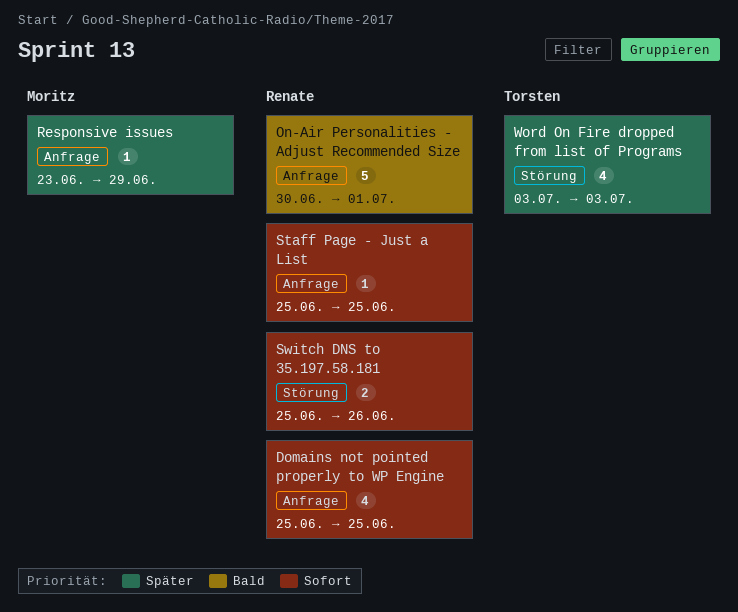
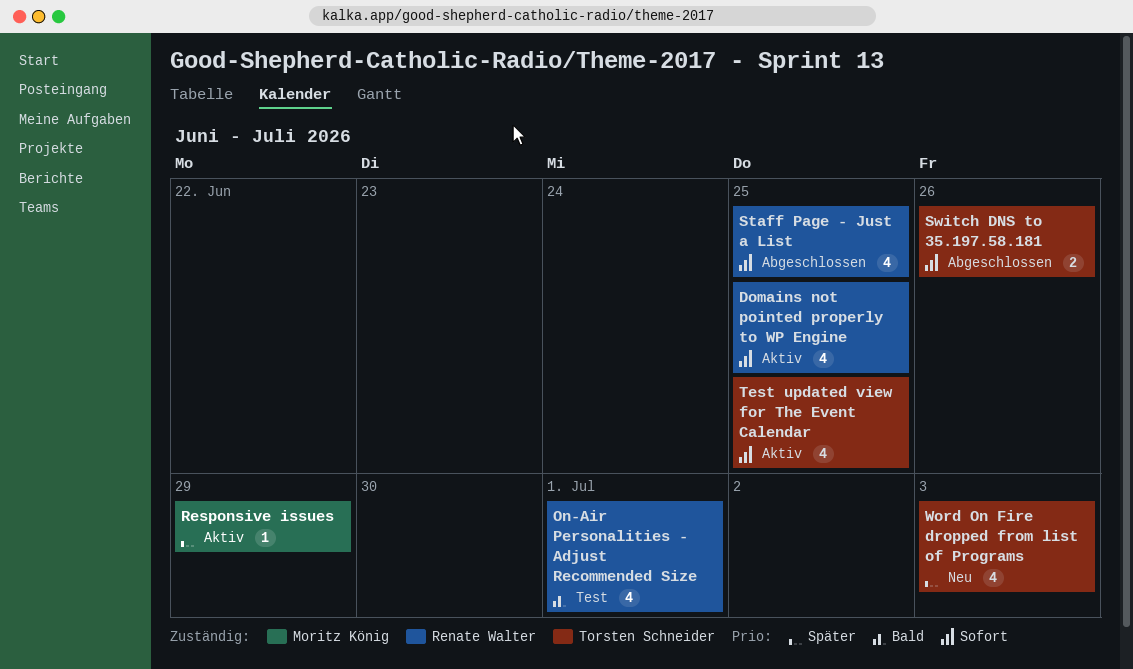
On-Air Personalities - Adjust Recommended Size, estimate: 5 -> 4
Staff Page - Just a List, estimate: 1 -> 4
Switch DNS to 35.197.58.181, owner: Renate Walter -> Torsten Schneider
Test updated view for The Event Calendar: none -> present

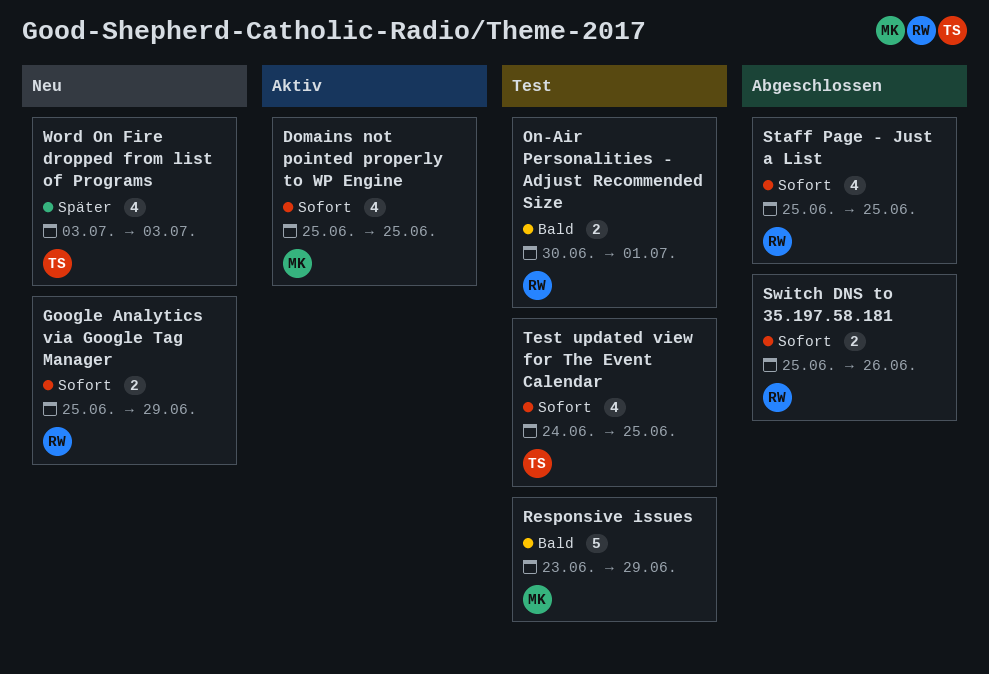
Domains not pointed properly to WP Engine, owner: Renate Walter -> Moritz König
Google Analytics via Google Tag Manager: none -> present
On-Air Personalities - Adjust Recommended Size, estimate: 4 -> 2
Responsive issues, status: Aktiv -> Test
Responsive issues, priority: Später -> Bald
Responsive issues, estimate: 1 -> 5
Switch DNS to 35.197.58.181, owner: Torsten Schneider -> Renate Walter
Test updated view for The Event Calendar, status: Aktiv -> Test

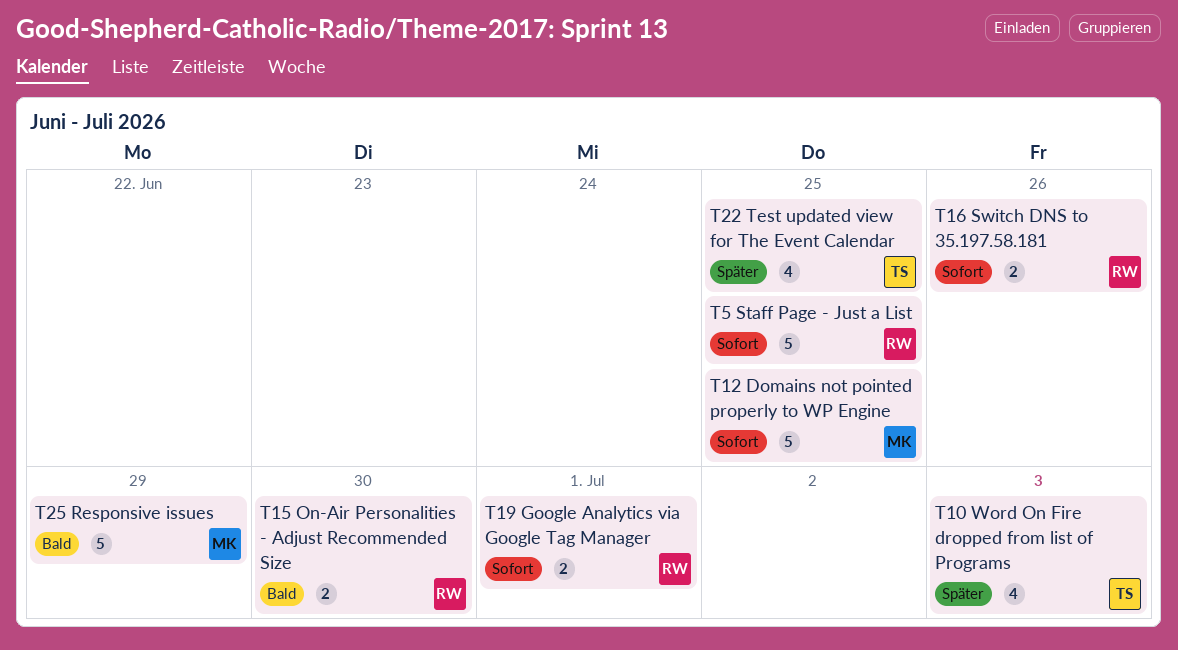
Domains not pointed properly to WP Engine, estimate: 4 -> 5
Google Analytics via Google Tag Manager, due: Jun 29 -> Jul 1
On-Air Personalities - Adjust Recommended Size, due: Jul 1 -> Jun 30
Staff Page - Just a List, estimate: 4 -> 5
Test updated view for The Event Calendar, priority: Sofort -> Später

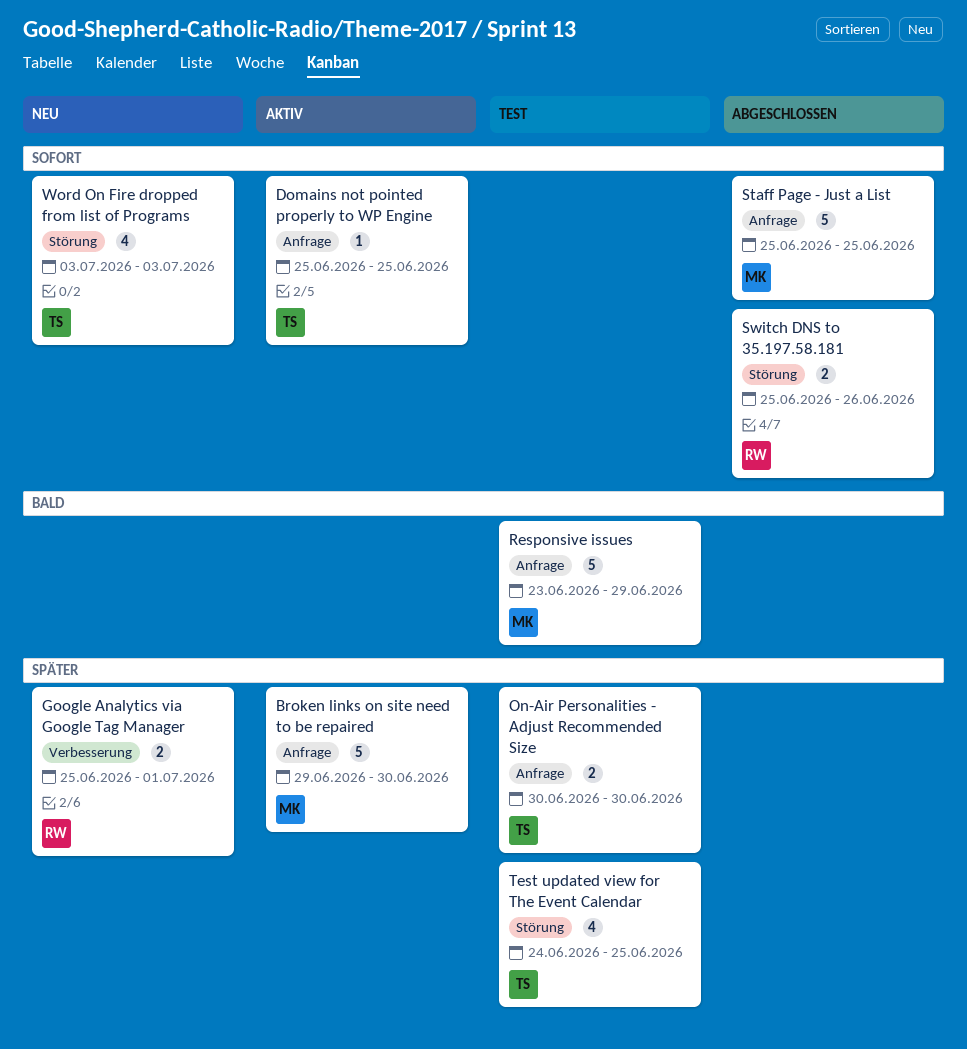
Broken links on site need to be repaired: none -> present
Domains not pointed properly to WP Engine, owner: MK -> TS
Domains not pointed properly to WP Engine, estimate: 5 -> 1
Google Analytics via Google Tag Manager, priority: Sofort -> Später
On-Air Personalities - Adjust Recommended Size, owner: RW -> TS
On-Air Personalities - Adjust Recommended Size, priority: Bald -> Später
Staff Page - Just a List, owner: RW -> MK
Word On Fire dropped from list of Programs, priority: Später -> Sofort

